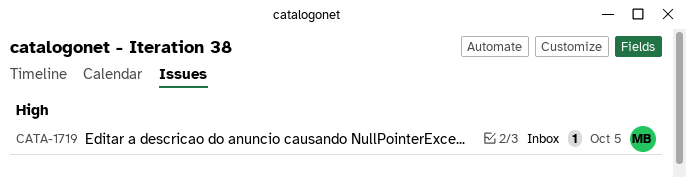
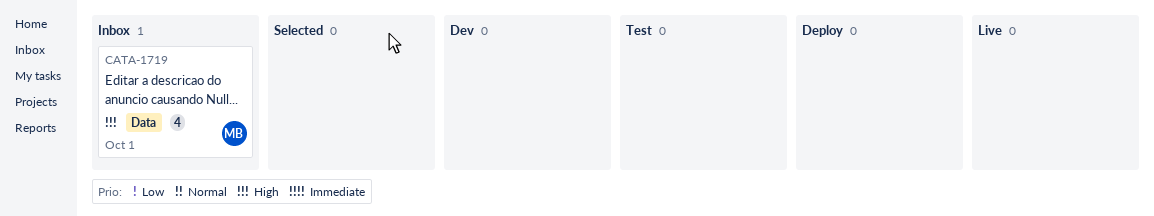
CATA-1719, estimate: 1 -> 4
CATA-1719, due: Oct 5 -> Oct 1

